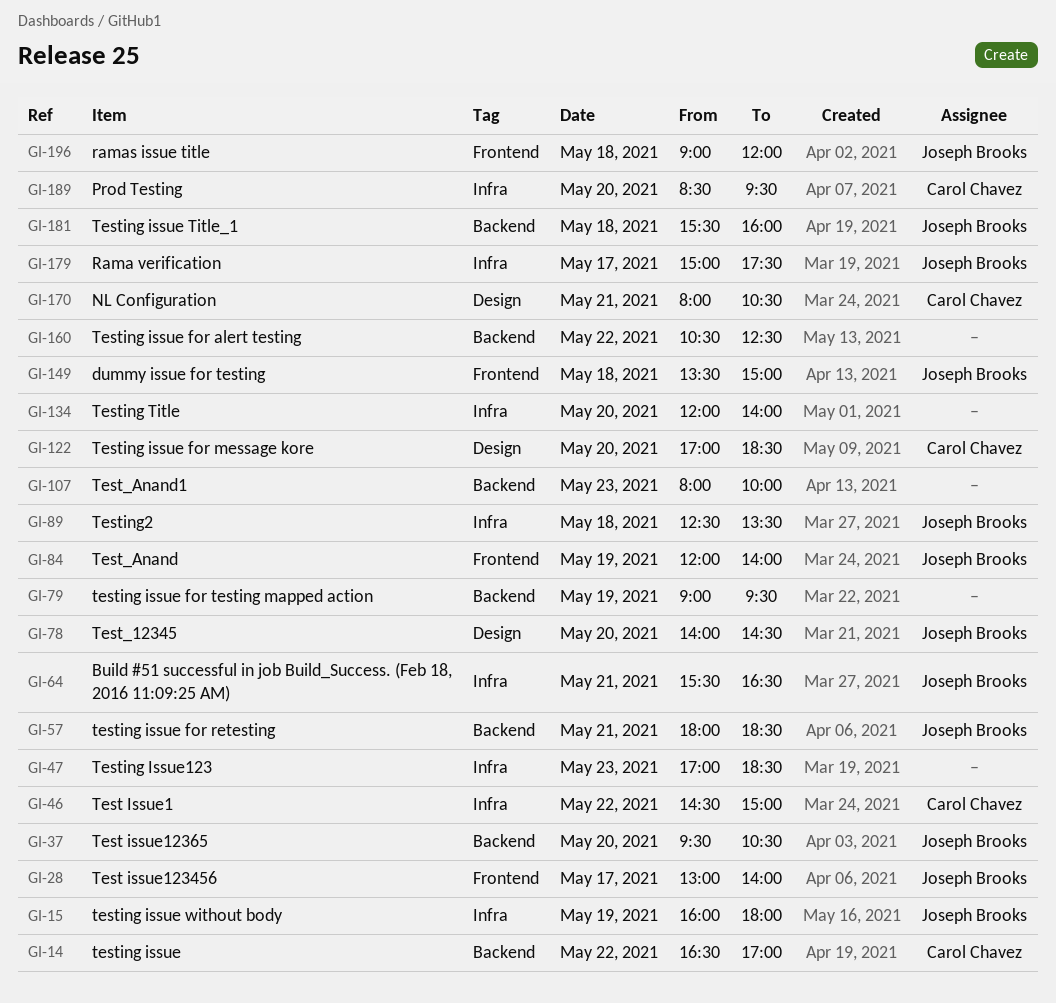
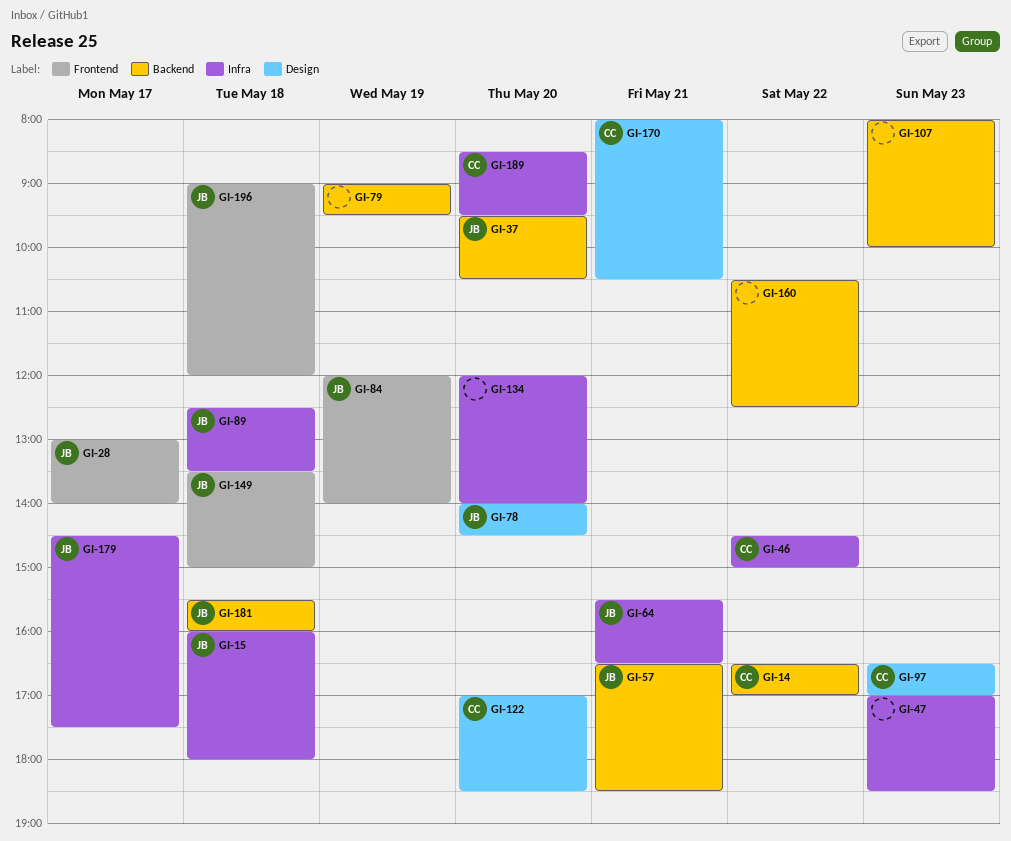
GI-15, day: May 19 -> May 18
GI-57, begins: 18:00 -> 16:30
GI-97: none -> present
GI-179, begins: 15:00 -> 14:30

